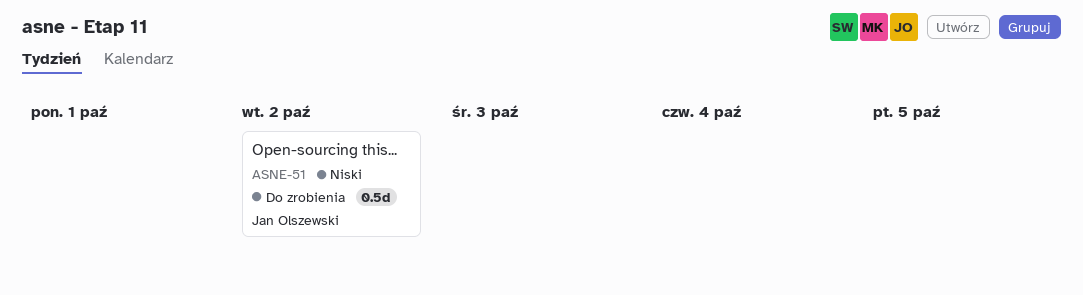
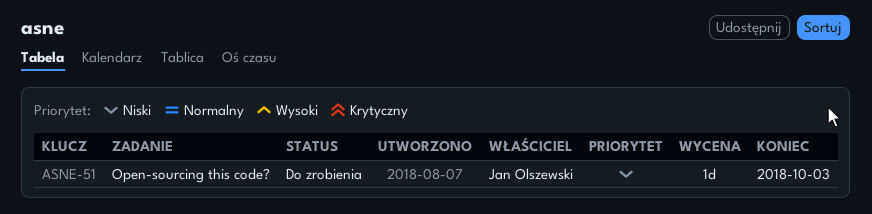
ASNE-51, estimate: 0.5d -> 1d
ASNE-51, due: Oct 2 -> Oct 3

